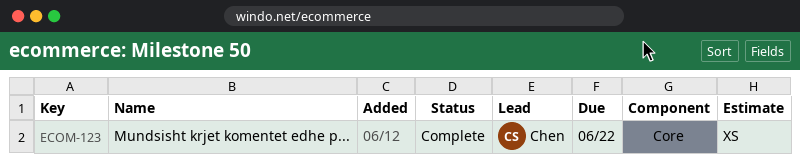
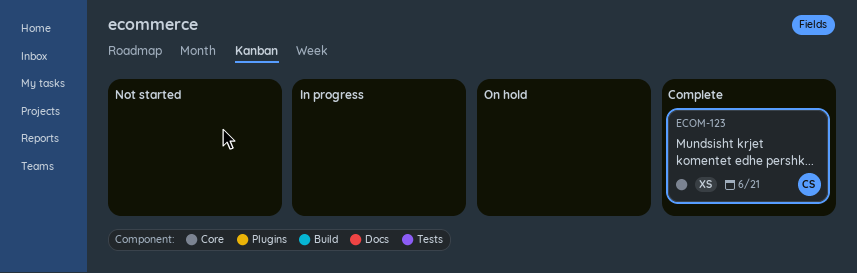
ECOM-123, due: Jun 22 -> Jun 21

